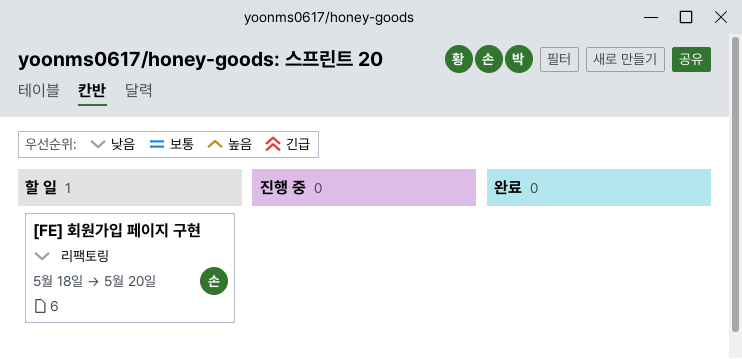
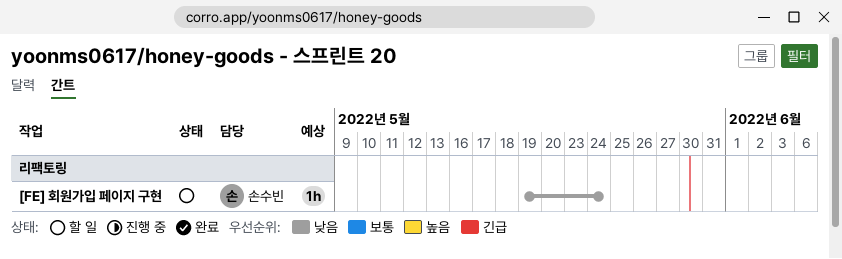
[FE] 회원가입 페이지 구현, start: May 18 -> May 19
[FE] 회원가입 페이지 구현, due: May 20 -> May 24

